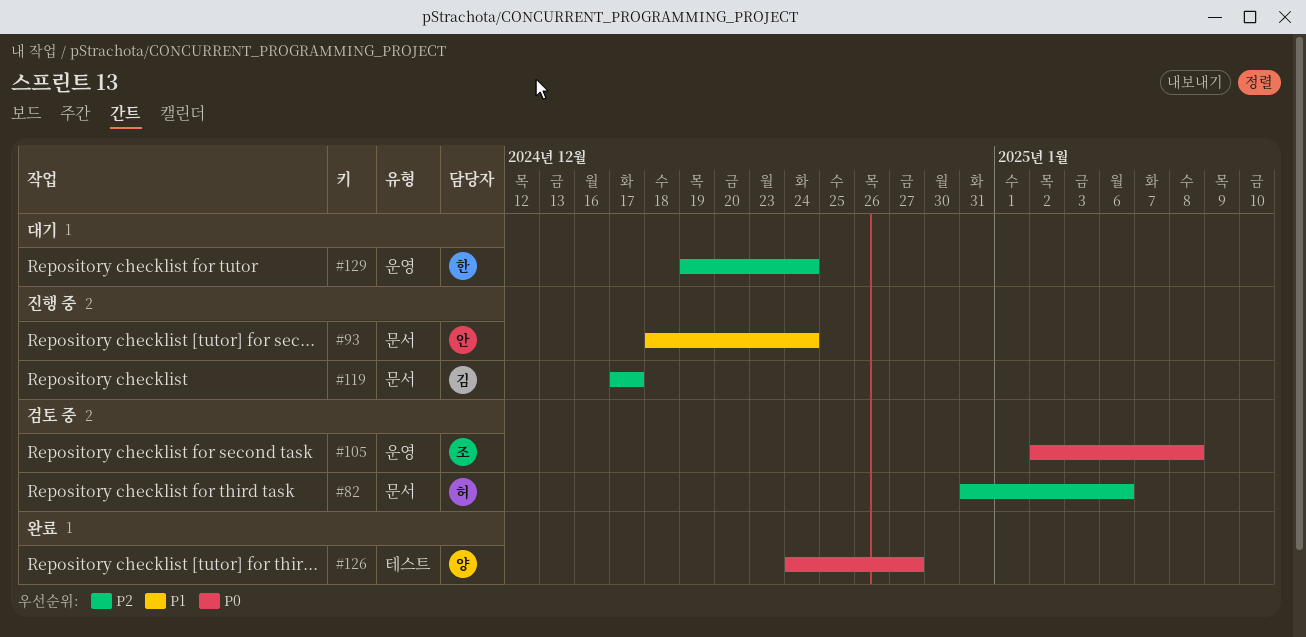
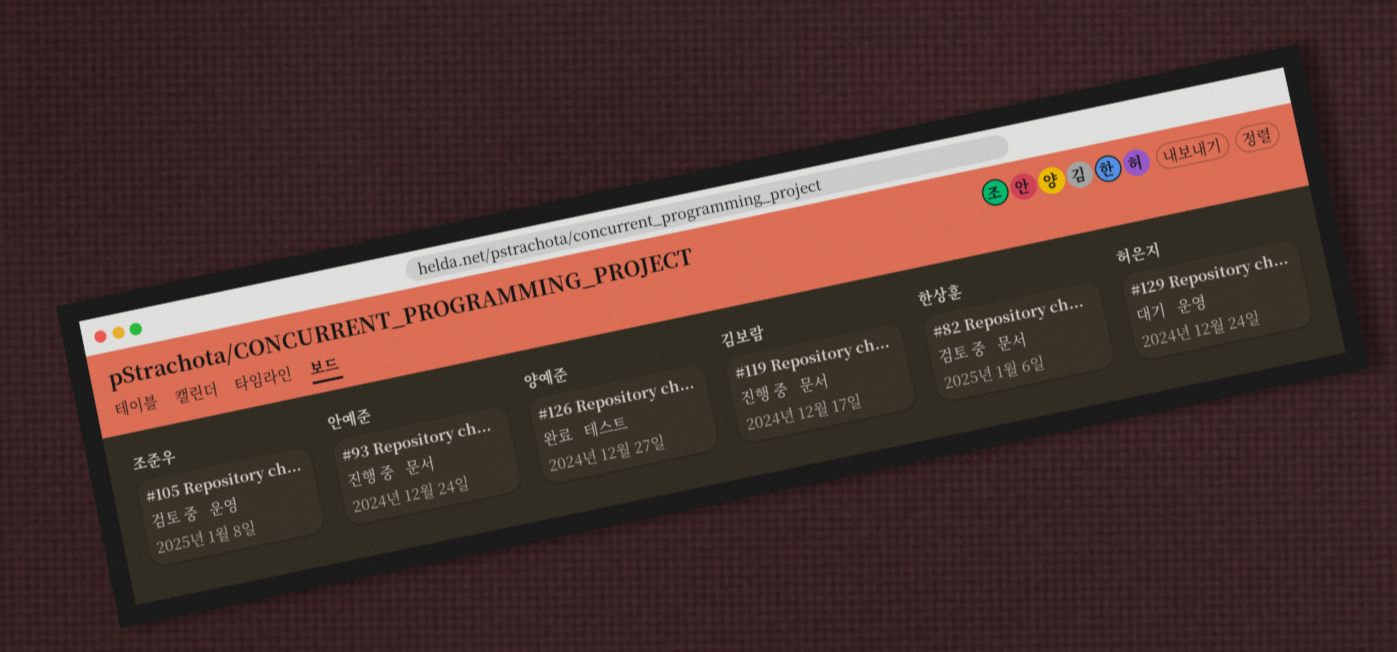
#82, owner: 허은지 -> 한상훈
#129, owner: 한상훈 -> 허은지

